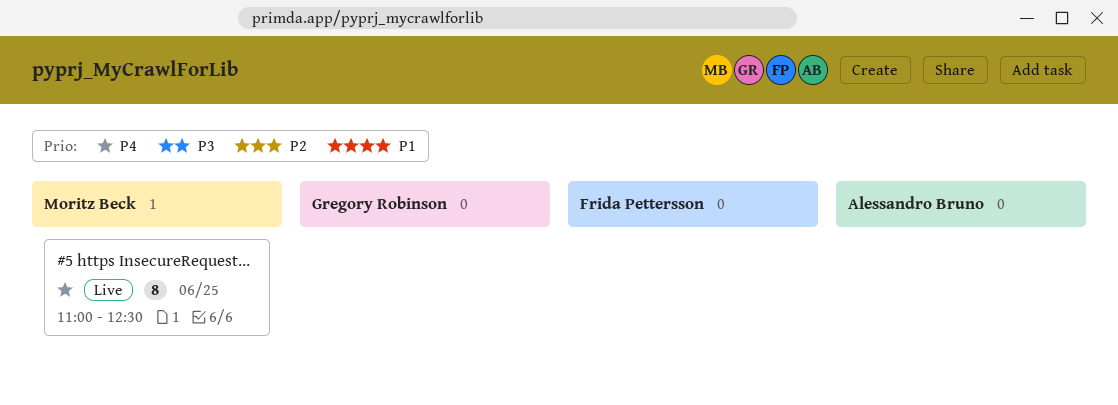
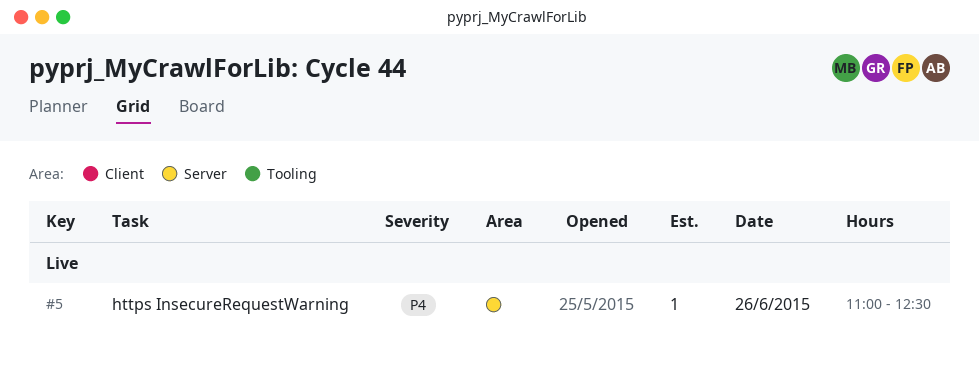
#5, estimate: 8 -> 1
#5, day: Jun 25 -> Jun 26

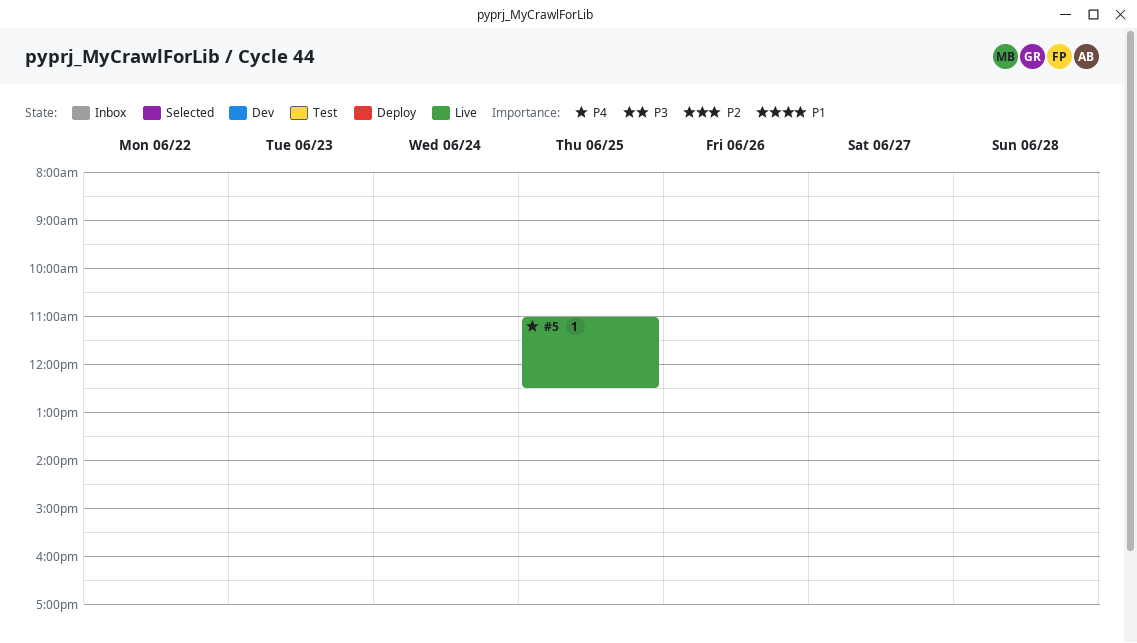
#5, day: Jun 26 -> Jun 25

